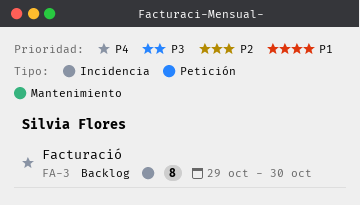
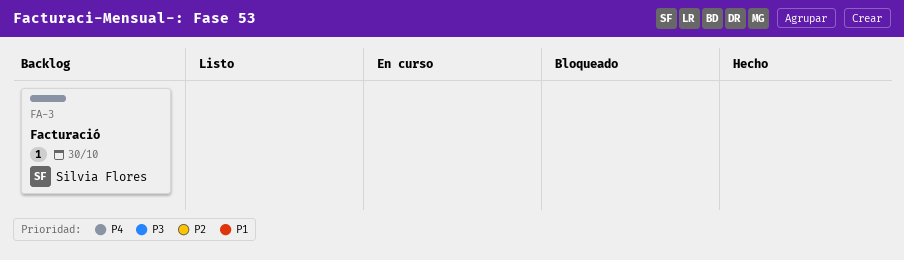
FA-3, estimate: 8 -> 1

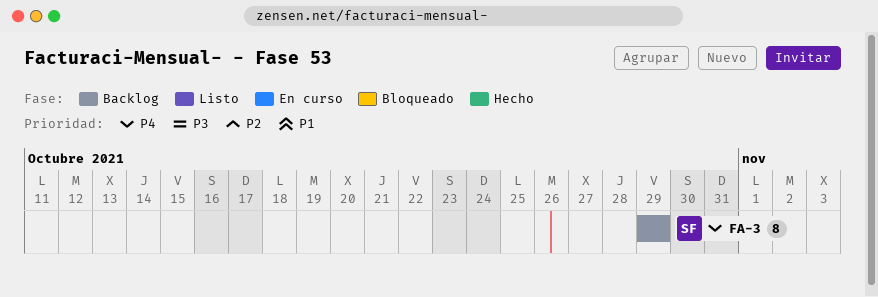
FA-3, estimate: 1 -> 8
FA-3, due: Oct 30 -> Oct 29

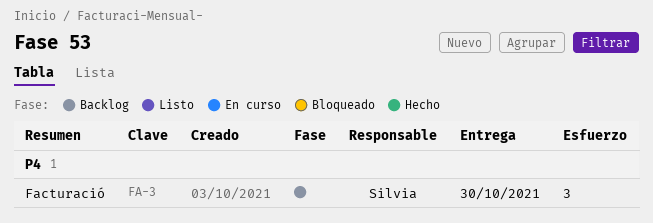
FA-3, estimate: 8 -> 3
FA-3, due: Oct 29 -> Oct 30

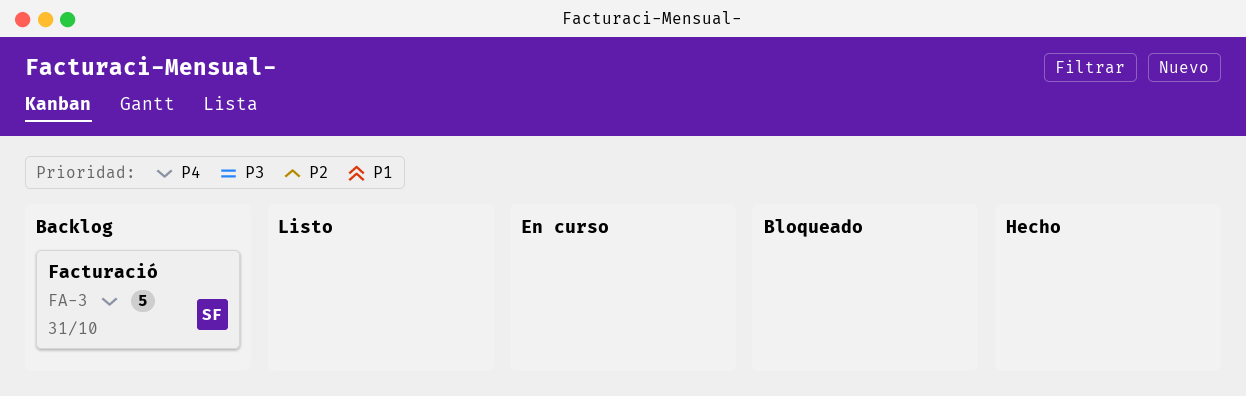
FA-3, estimate: 3 -> 5
FA-3, due: Oct 30 -> Oct 31

